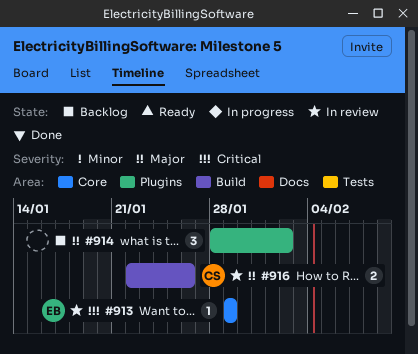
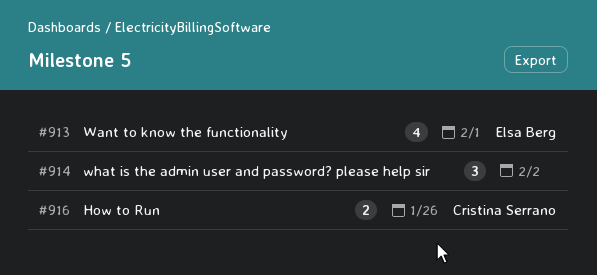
#913, estimate: 1 -> 4
#913, due: Jan 29 -> Feb 1

